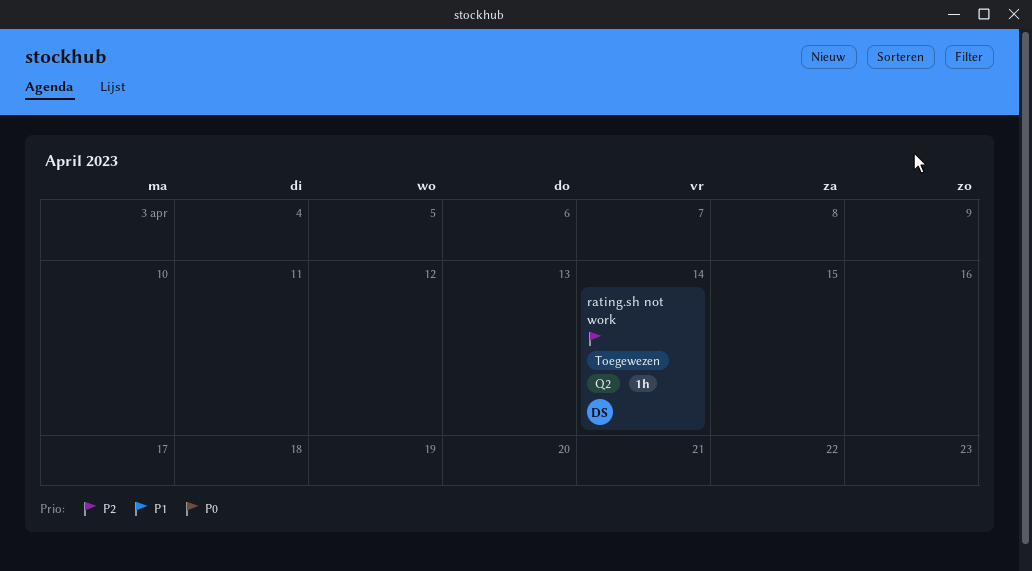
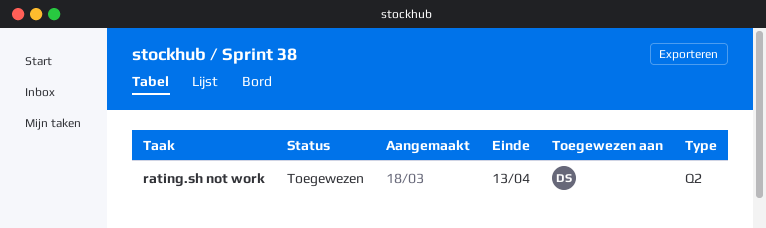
rating.sh not work, due: Apr 14 -> Apr 13

